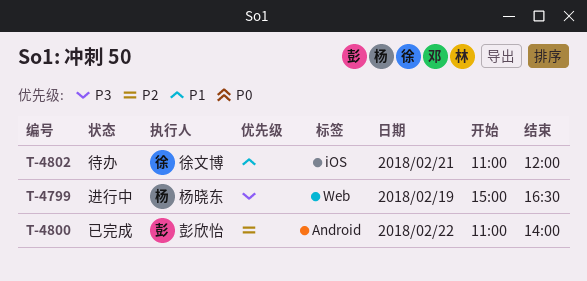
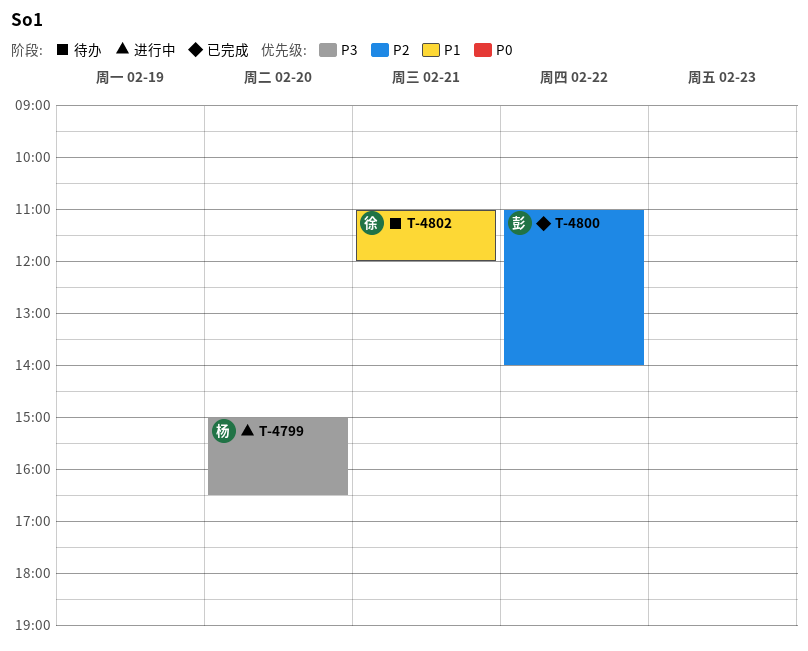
T-4799, day: Feb 19 -> Feb 20

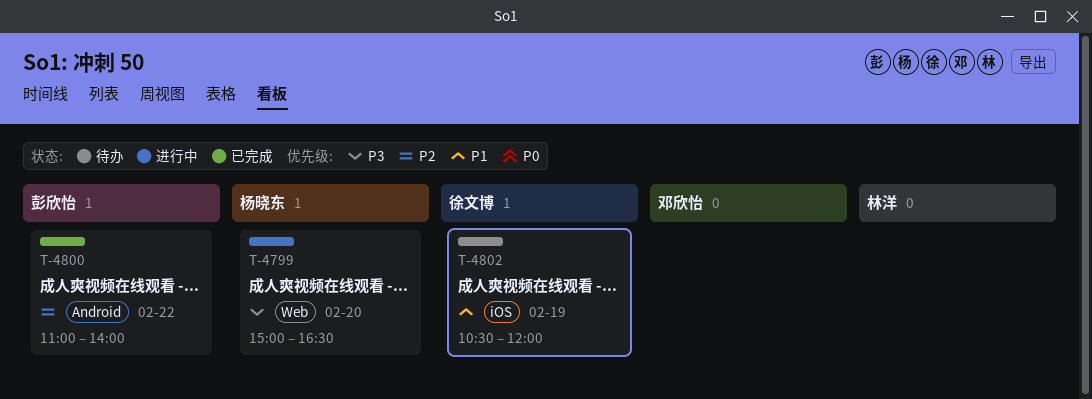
T-4802, day: Feb 21 -> Feb 19
T-4802, begins: 11:00 -> 10:30

